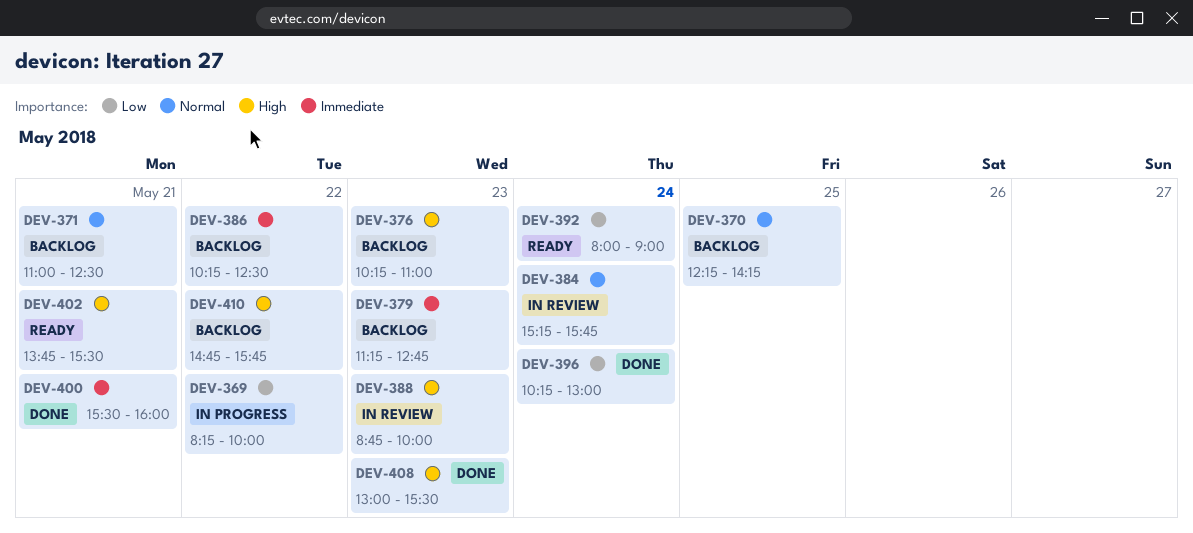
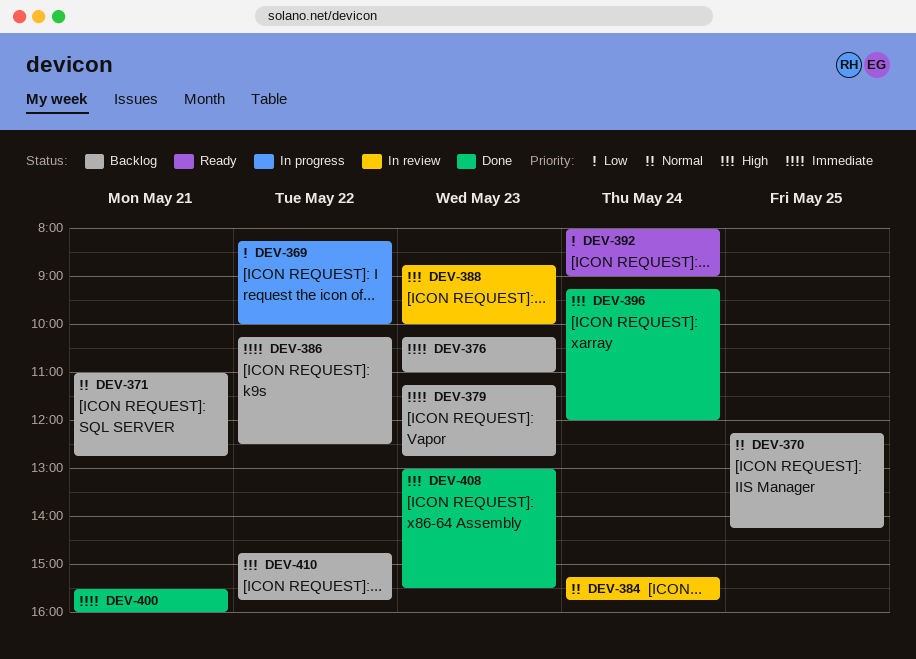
DEV-371, ends: 12:30 -> 12:45
DEV-376, priority: High -> Immediate
DEV-396, priority: Low -> High
DEV-396, begins: 10:15 -> 09:15
DEV-396, ends: 13:00 -> 12:00
DEV-402: present -> none

